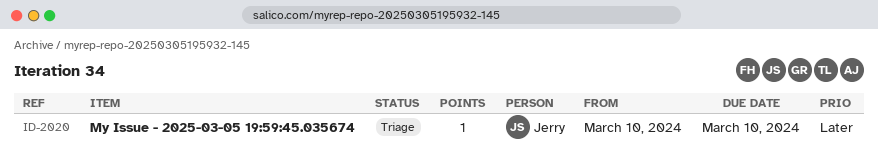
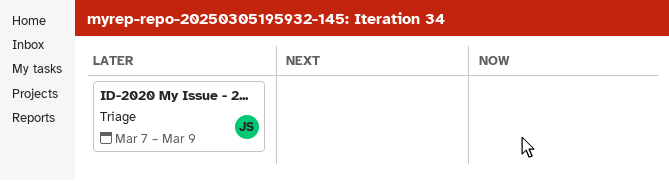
ID-2020, start: Mar 10 -> Mar 7
ID-2020, due: Mar 10 -> Mar 9

